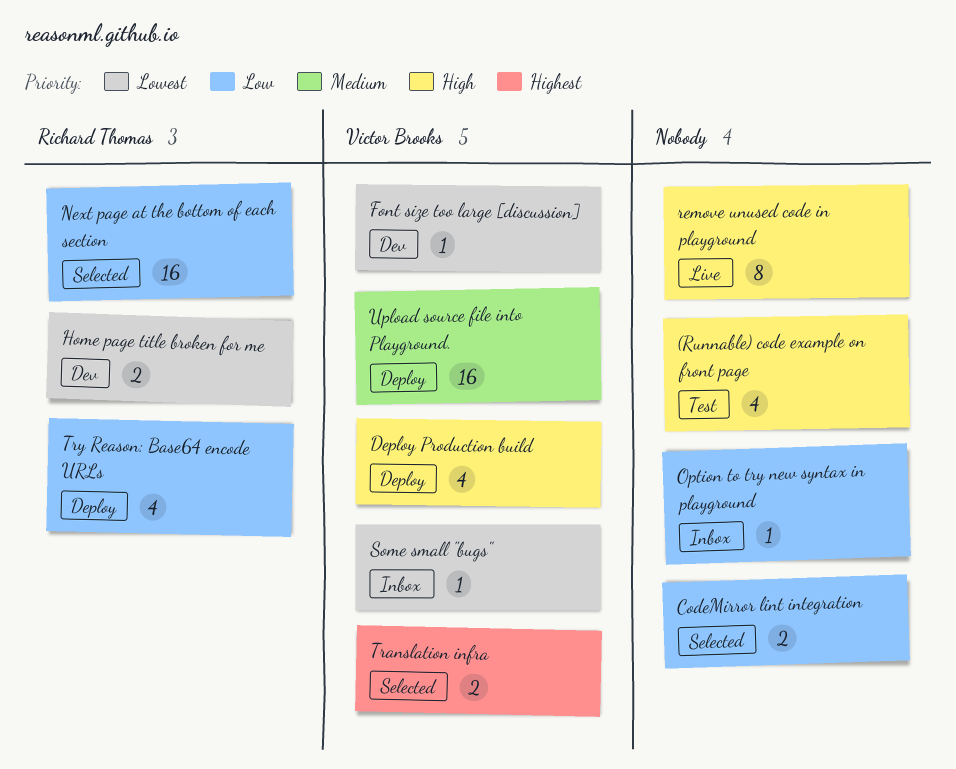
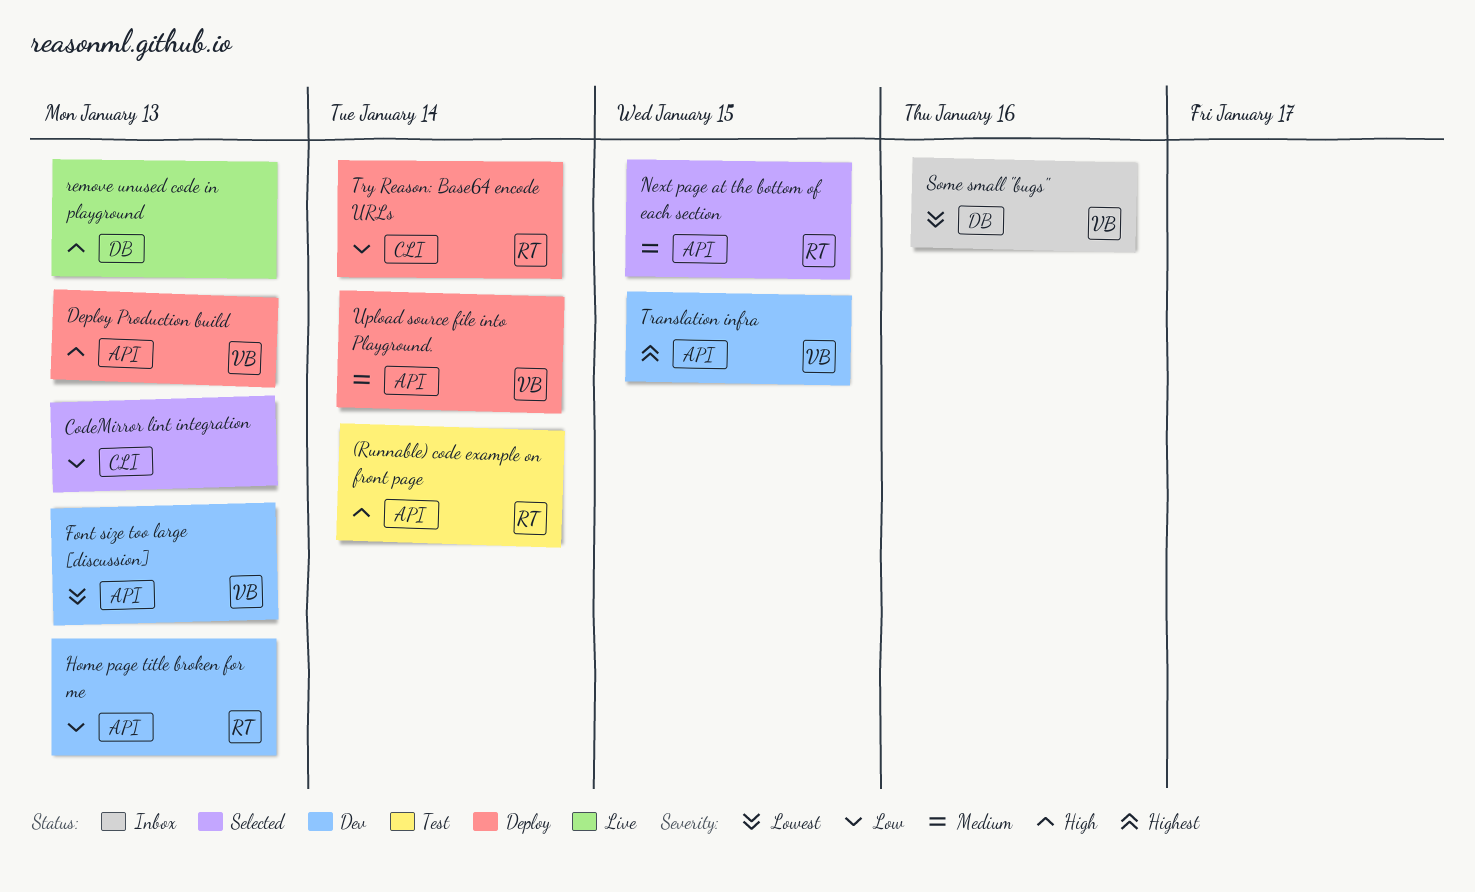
(Runnable) code example on front page, owner: none -> Richard Thomas
Home page title broken for me, priority: Lowest -> Low
Next page at the bottom of each section, priority: Low -> Medium
Option to try new syntax in playground: present -> none
Translation infra, status: Selected -> Dev

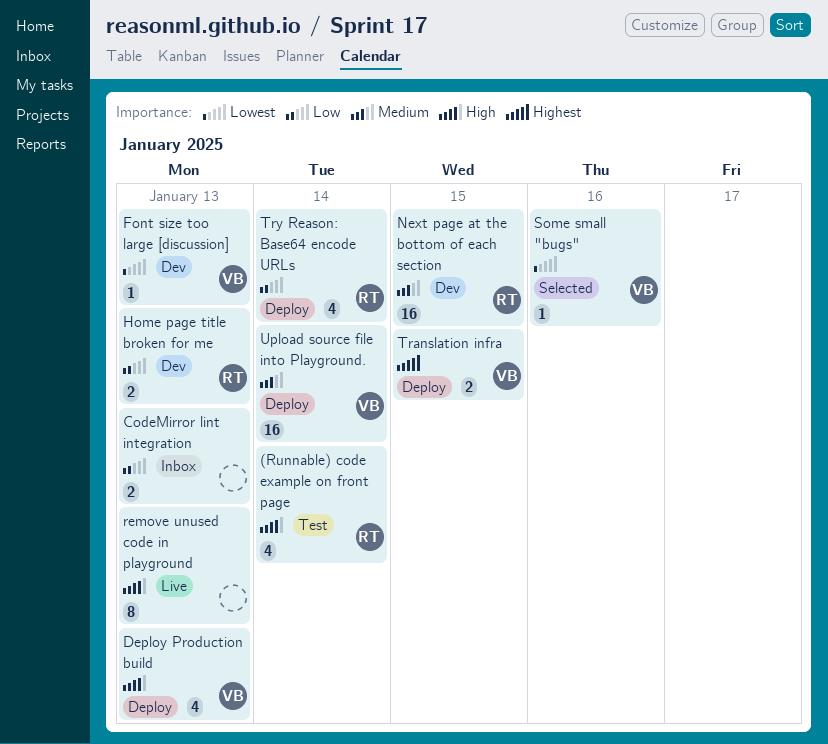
CodeMirror lint integration, status: Selected -> Inbox
Next page at the bottom of each section, status: Selected -> Dev
Some small "bugs", status: Inbox -> Selected
Translation infra, status: Dev -> Deploy

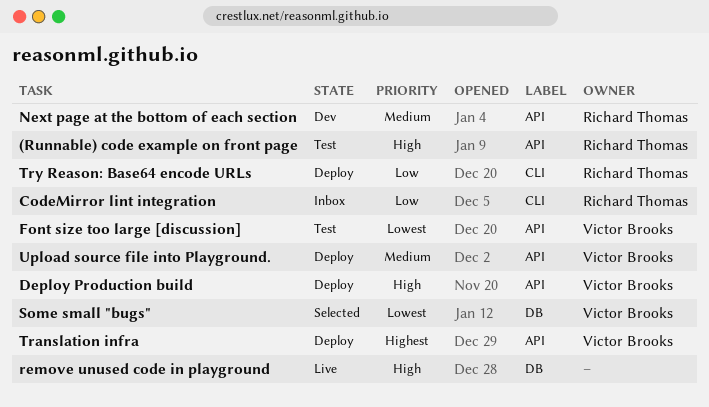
CodeMirror lint integration, owner: none -> Richard Thomas
Font size too large [discussion], status: Dev -> Test
Home page title broken for me: present -> none

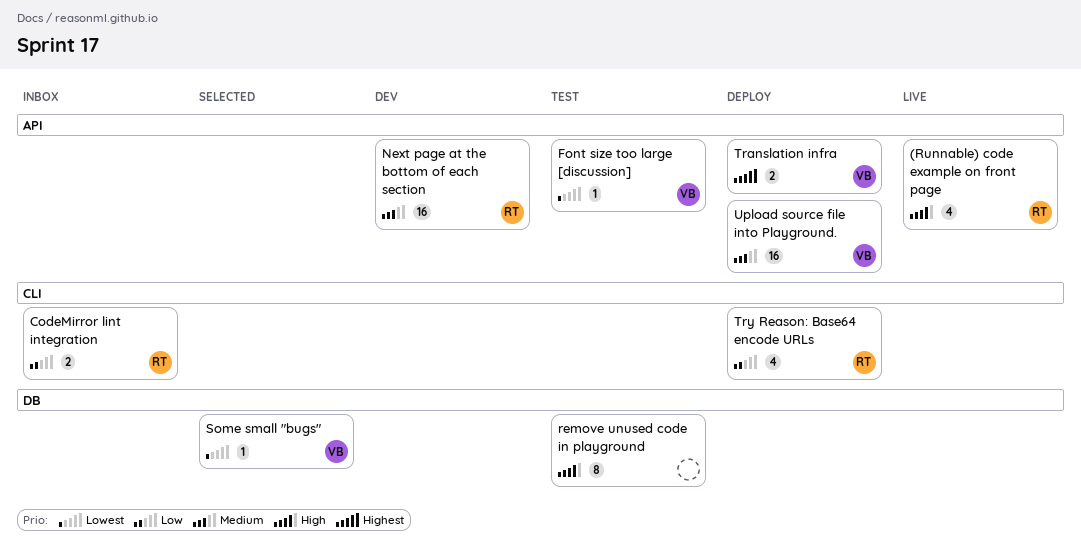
(Runnable) code example on front page, status: Test -> Live
Deploy Production build: present -> none
remove unused code in playground, status: Live -> Test

